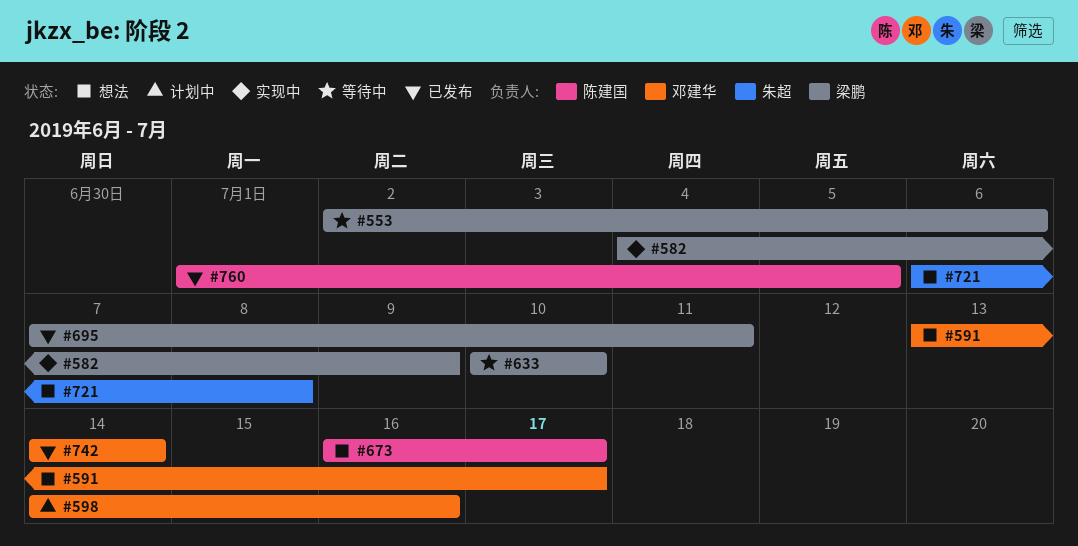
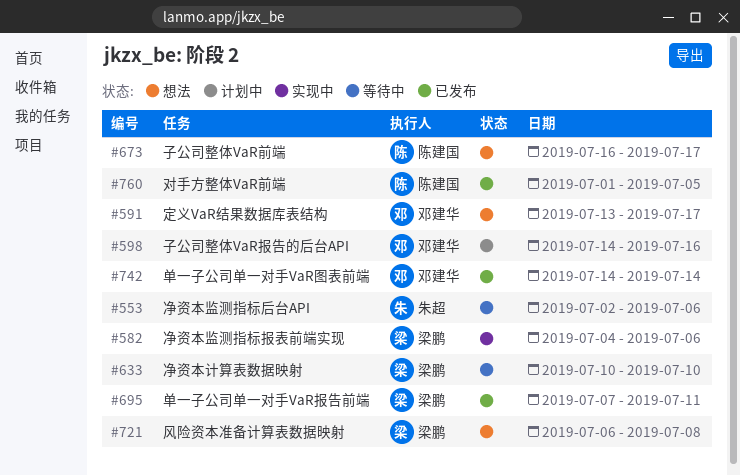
#553, owner: 梁鹏 -> 朱超
#582, due: Jul 9 -> Jul 6
#721, owner: 朱超 -> 梁鹏

